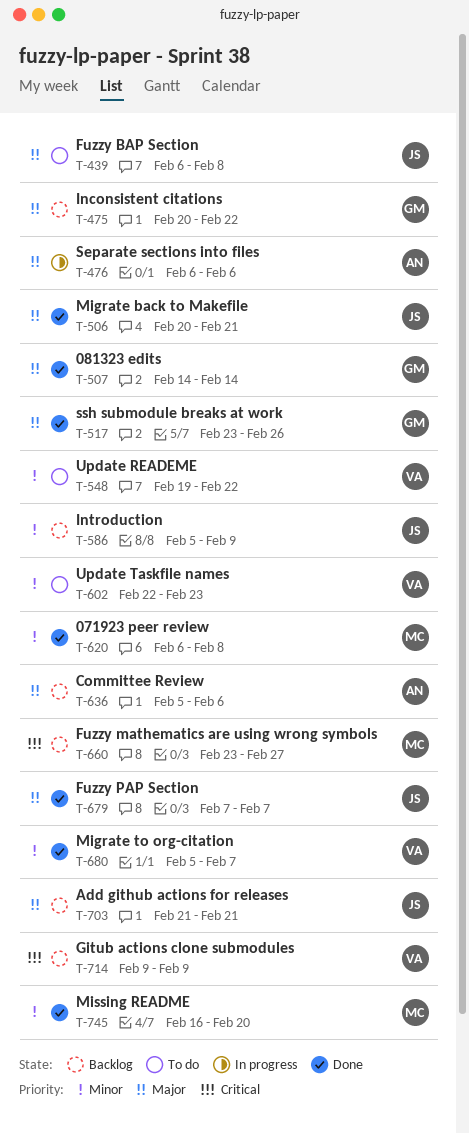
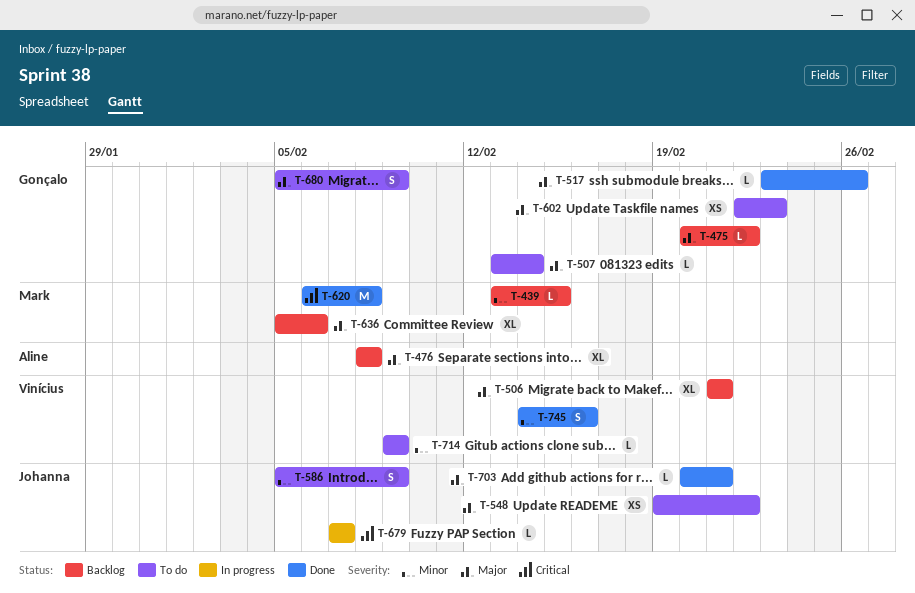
T-439, status: To do -> Backlog
T-439, owner: Johanna -> Mark
T-439, priority: Major -> Minor
T-439, start: Feb 6 -> Feb 13
T-439, due: Feb 8 -> Feb 15
T-476, status: In progress -> Backlog
T-476, start: Feb 6 -> Feb 8
T-476, due: Feb 6 -> Feb 8
T-506, status: Done -> Backlog
T-506, owner: Johanna -> Vinícius
T-506, start: Feb 20 -> Feb 21
T-507, status: Done -> To do
T-507, start: Feb 14 -> Feb 13
T-548, owner: Vinícius -> Johanna
T-548, priority: Minor -> Major
T-586, status: Backlog -> To do
T-602, owner: Vinícius -> Gonçalo
T-602, priority: Minor -> Major
T-620, priority: Minor -> Critical
T-636, owner: Aline -> Mark
T-660: present -> none
T-679, status: Done -> In progress
T-679, priority: Major -> Critical
T-680, status: Done -> To do
T-680, owner: Vinícius -> Gonçalo
T-680, priority: Minor -> Major
T-680, due: Feb 7 -> Feb 9
T-703, status: Backlog -> Done
T-703, start: Feb 21 -> Feb 20
T-714, status: Backlog -> To do
T-714, priority: Critical -> Minor
T-745, owner: Mark -> Vinícius
T-745, start: Feb 16 -> Feb 14
T-745, due: Feb 20 -> Feb 16

